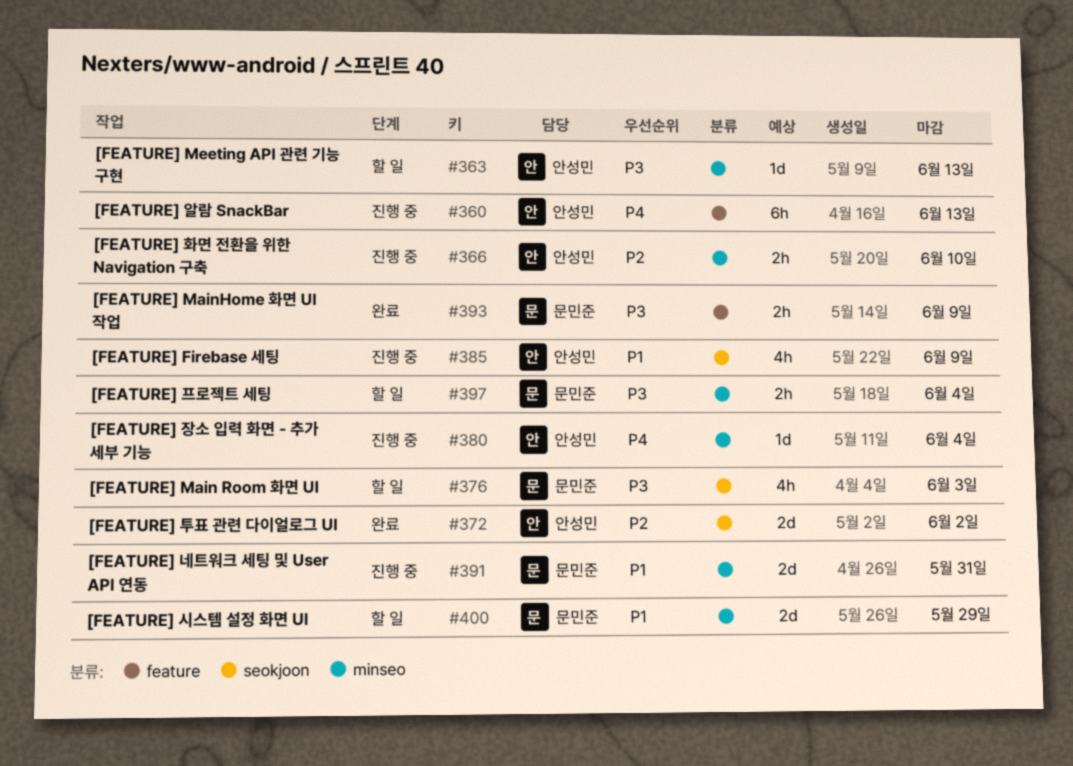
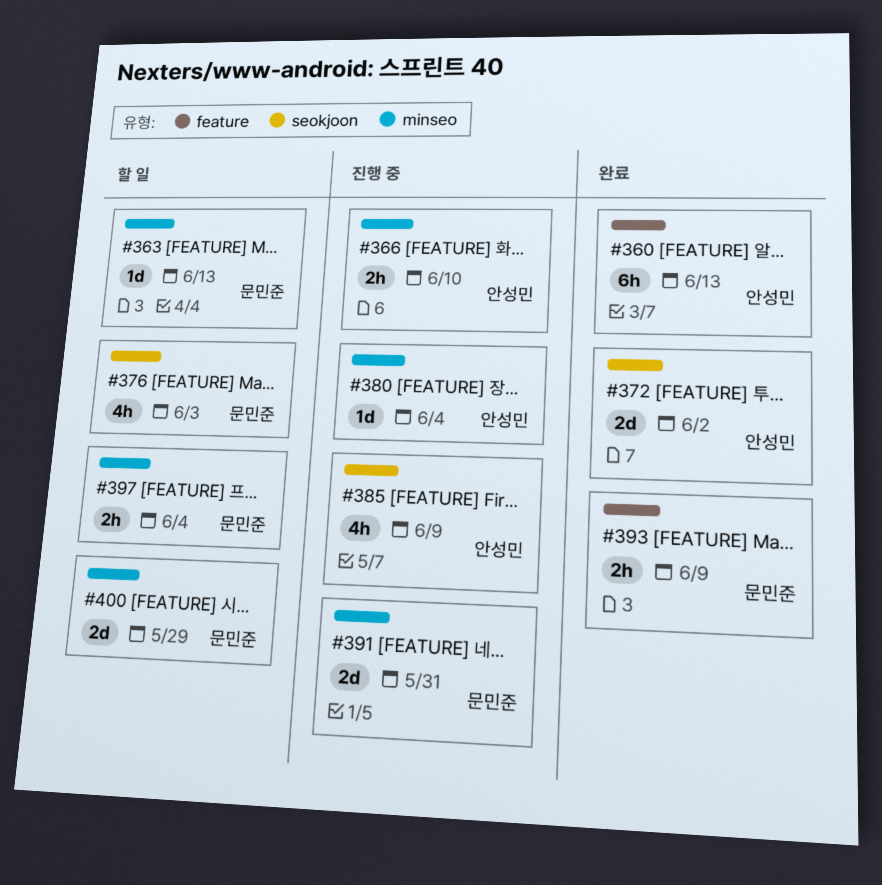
#360, status: 진행 중 -> 완료
#363, owner: 안성민 -> 문민준

